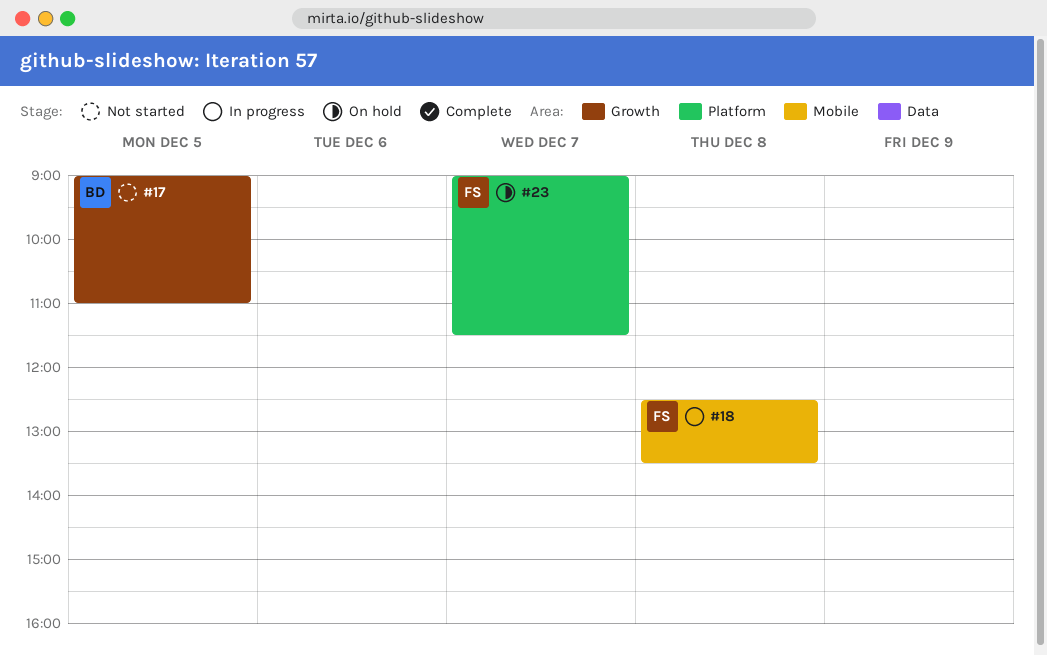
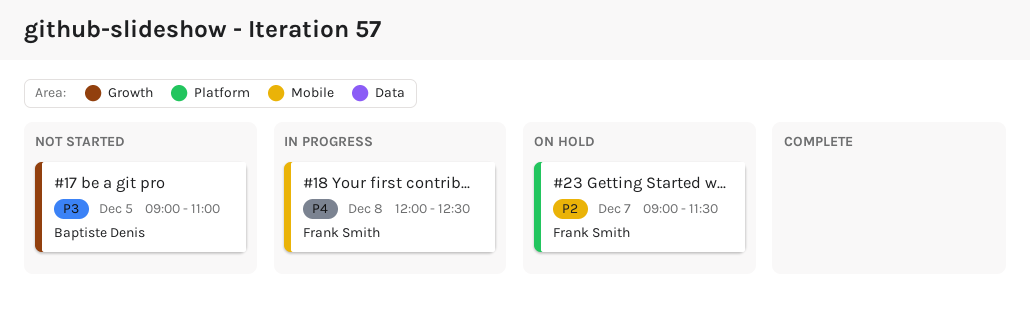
#18, begins: 12:30 -> 12:00
#18, ends: 13:30 -> 12:30

